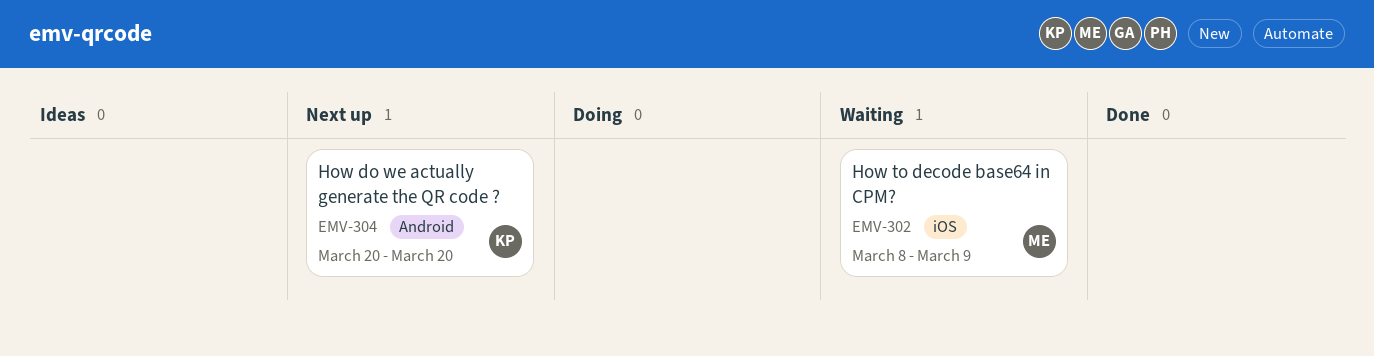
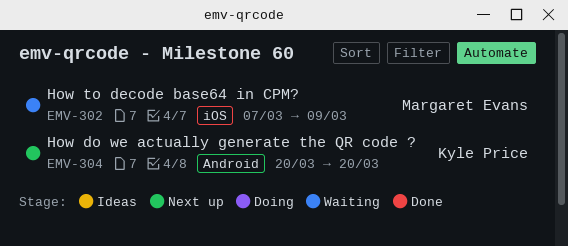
EMV-302, start: Mar 8 -> Mar 7

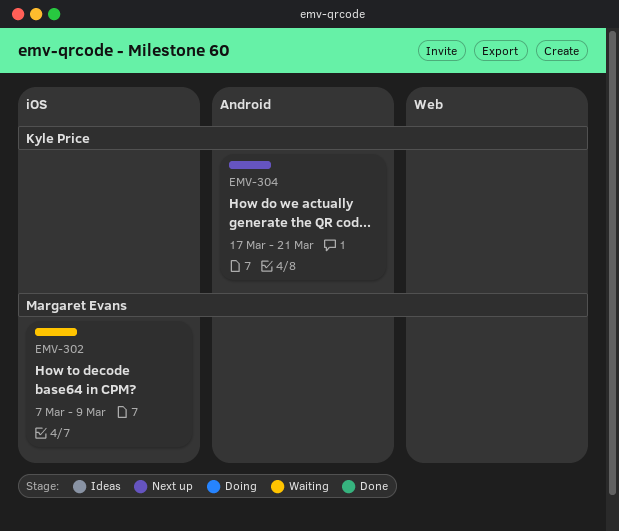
EMV-304, start: Mar 20 -> Mar 17
EMV-304, due: Mar 20 -> Mar 21

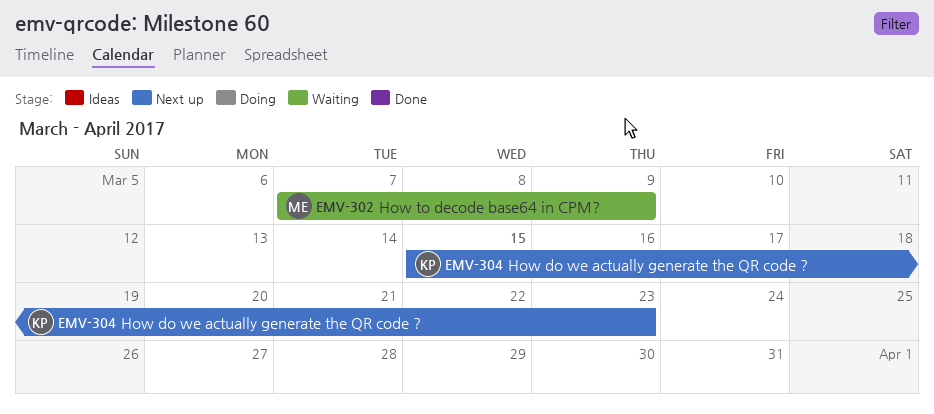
EMV-304, start: Mar 17 -> Mar 15
EMV-304, due: Mar 21 -> Mar 23

